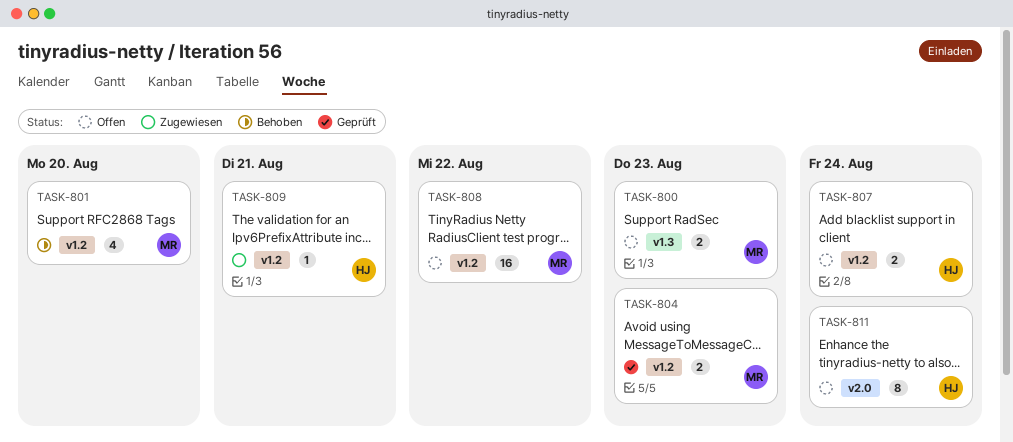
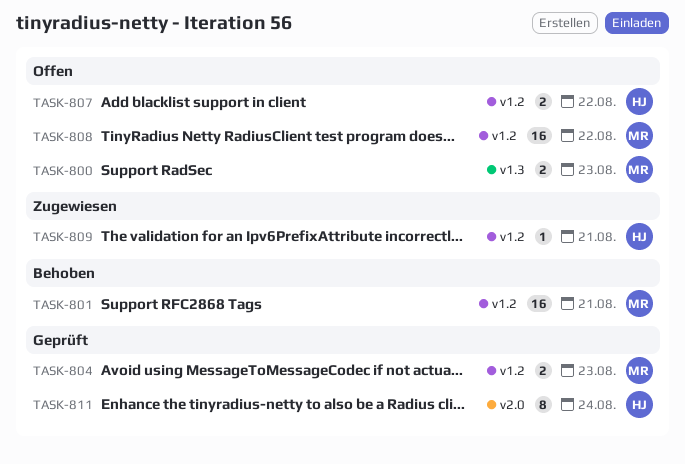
TASK-801, estimate: 4 -> 16
TASK-801, due: Aug 20 -> Aug 21
TASK-807, due: Aug 24 -> Aug 22
TASK-811, status: Offen -> Geprüft

